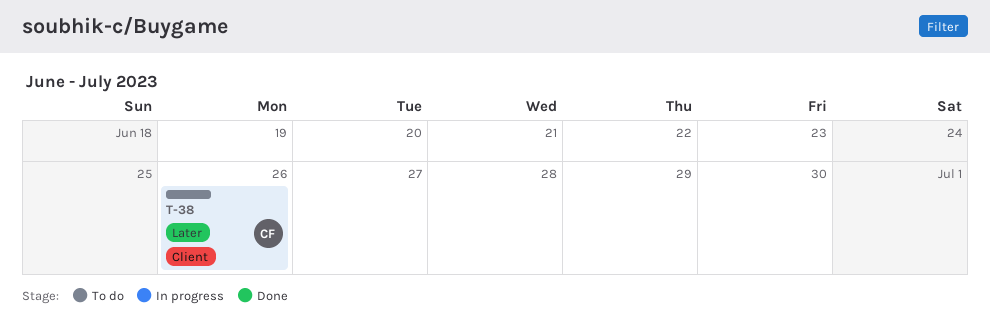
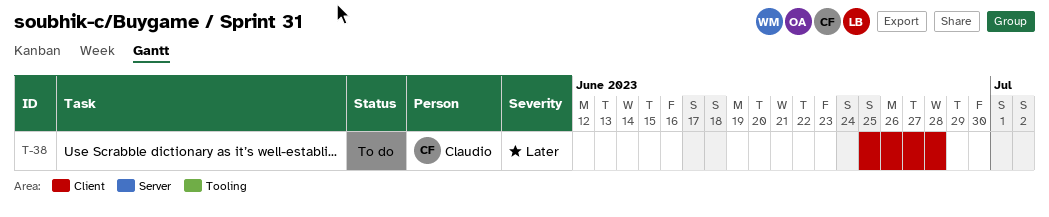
T-38, due: Jun 26 -> Jun 28

